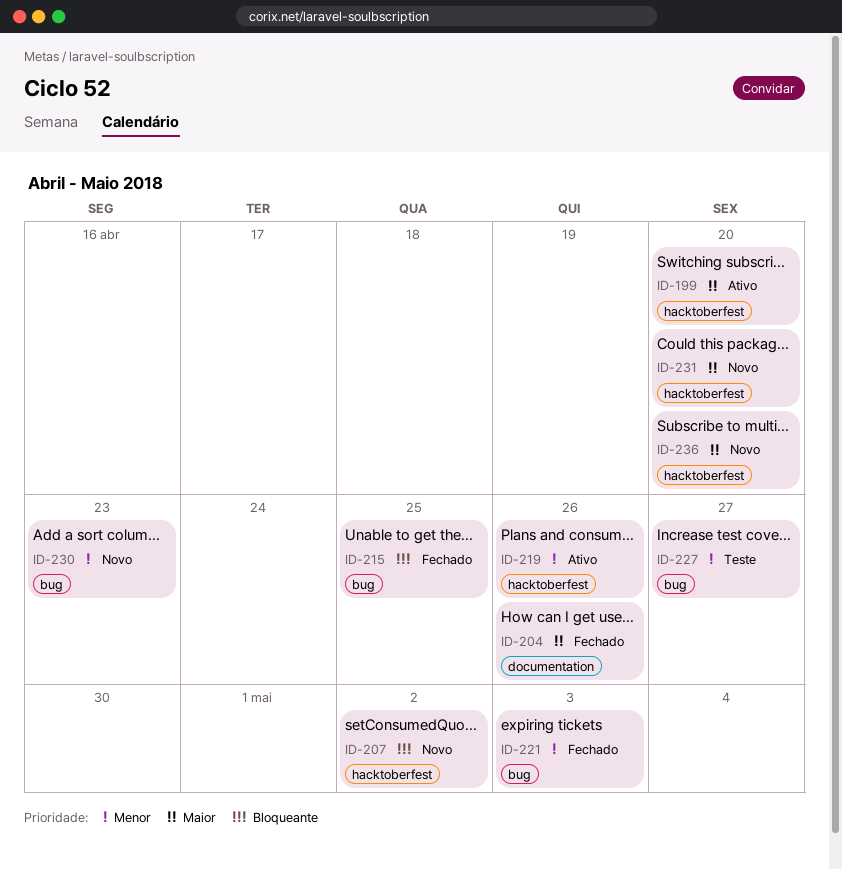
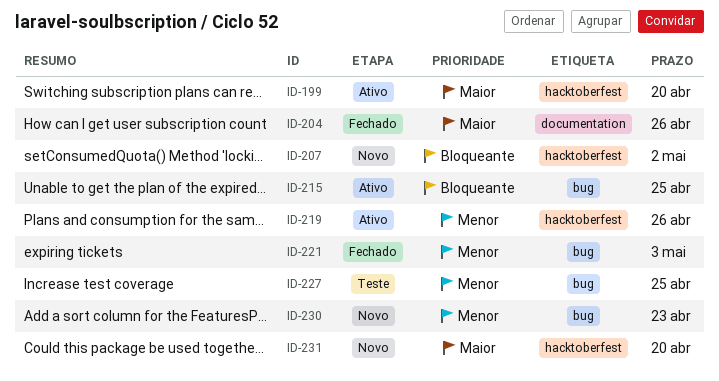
ID-215, status: Fechado -> Ativo
ID-227, due: Apr 27 -> Apr 25
ID-236: present -> none

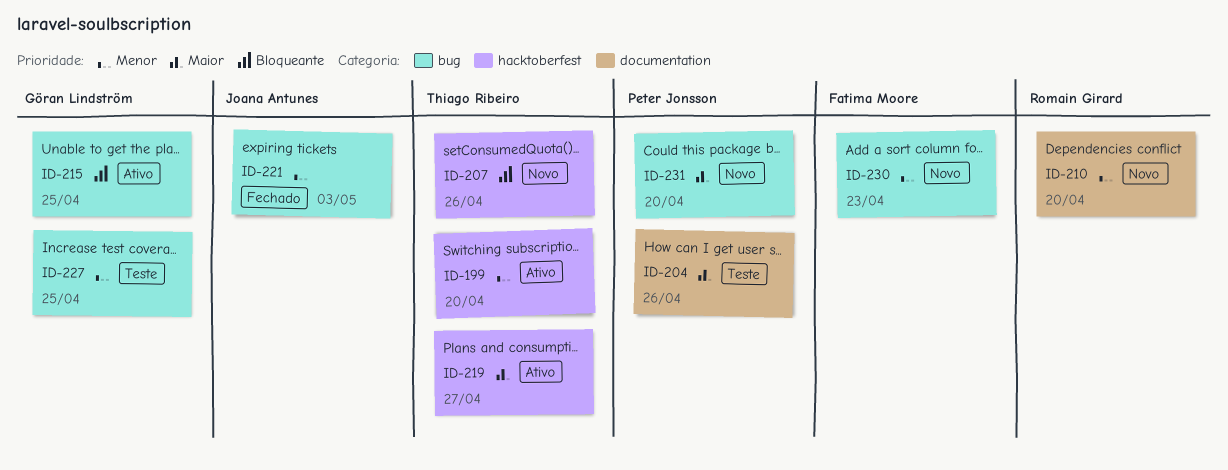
ID-199, priority: Maior -> Menor
ID-204, status: Fechado -> Teste
ID-207, due: May 2 -> Apr 26
ID-210: none -> present
ID-219, priority: Menor -> Maior
ID-219, due: Apr 26 -> Apr 27
ID-231, label: hacktoberfest -> bug

